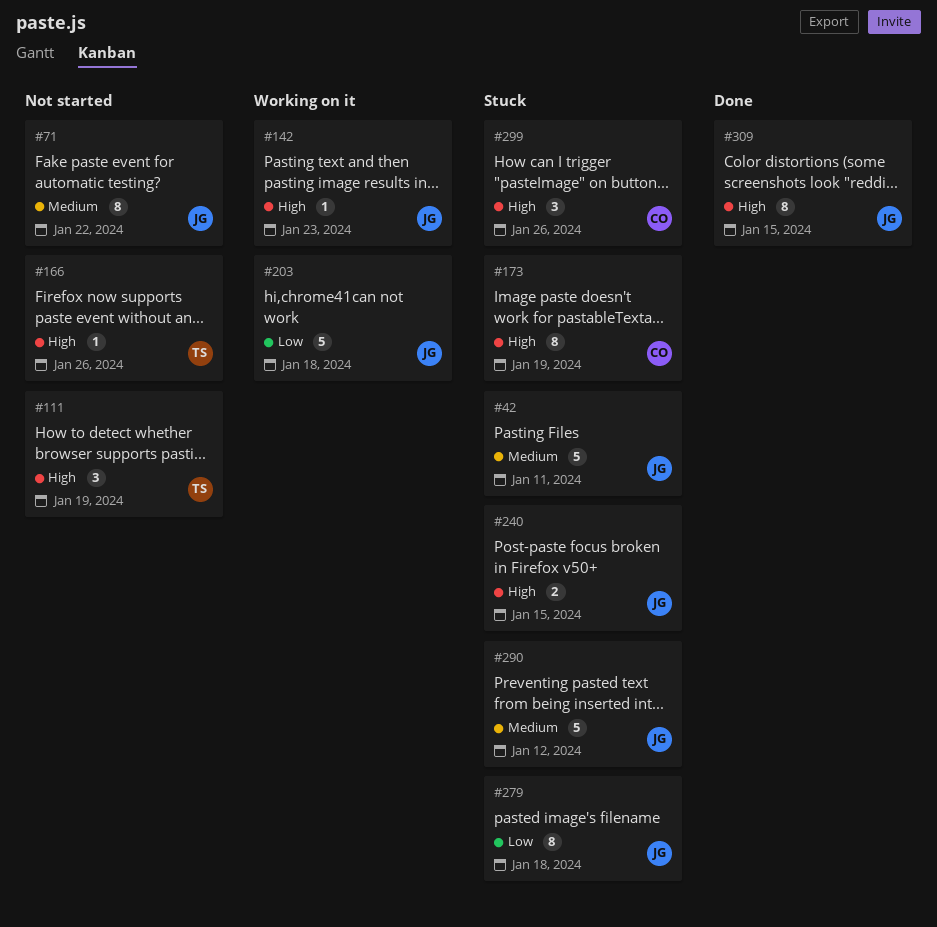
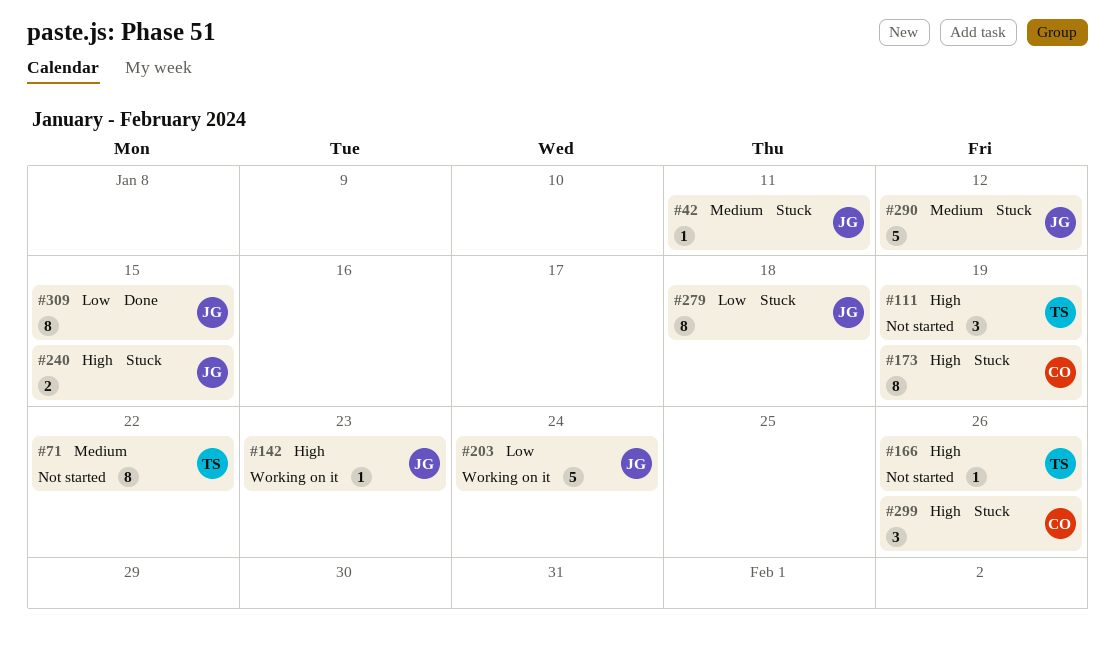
#42, estimate: 5 -> 1
#71, owner: JG -> TS
#203, due: Jan 18 -> Jan 24
#309, priority: High -> Low

